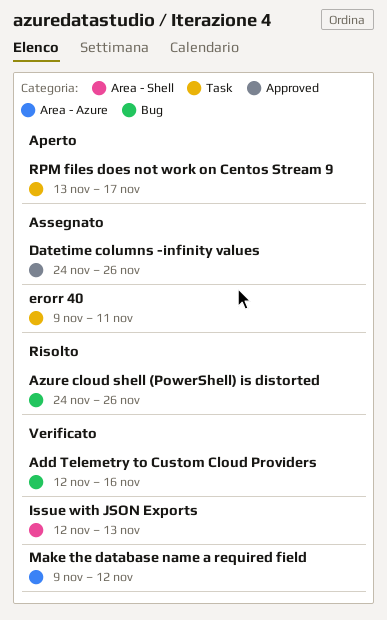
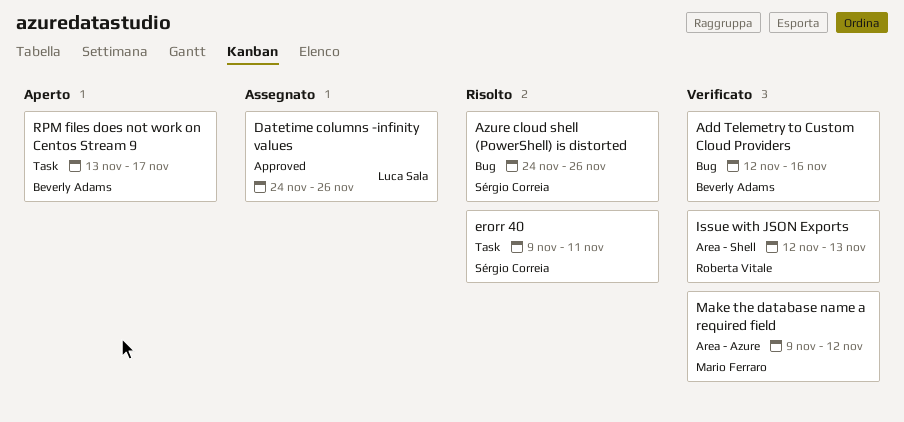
erorr 40, status: Assegnato -> Risolto

